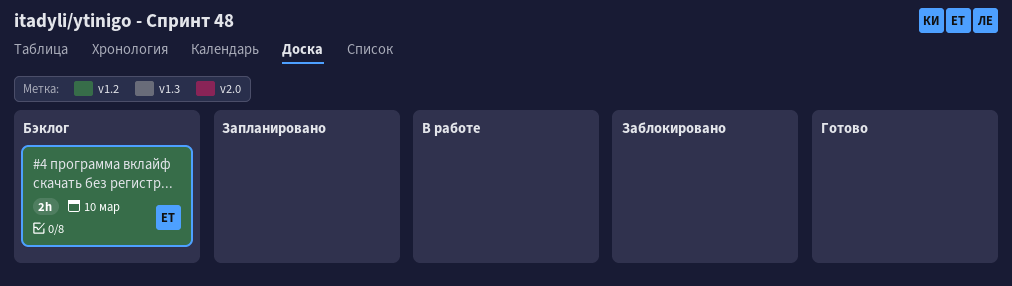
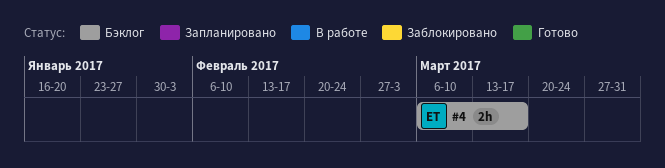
#4, due: Mar 10 -> Mar 17

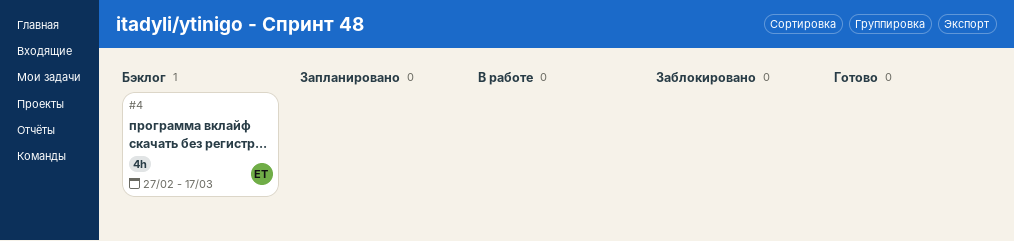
#4, estimate: 2h -> 4h
#4, start: Mar 6 -> Feb 27

